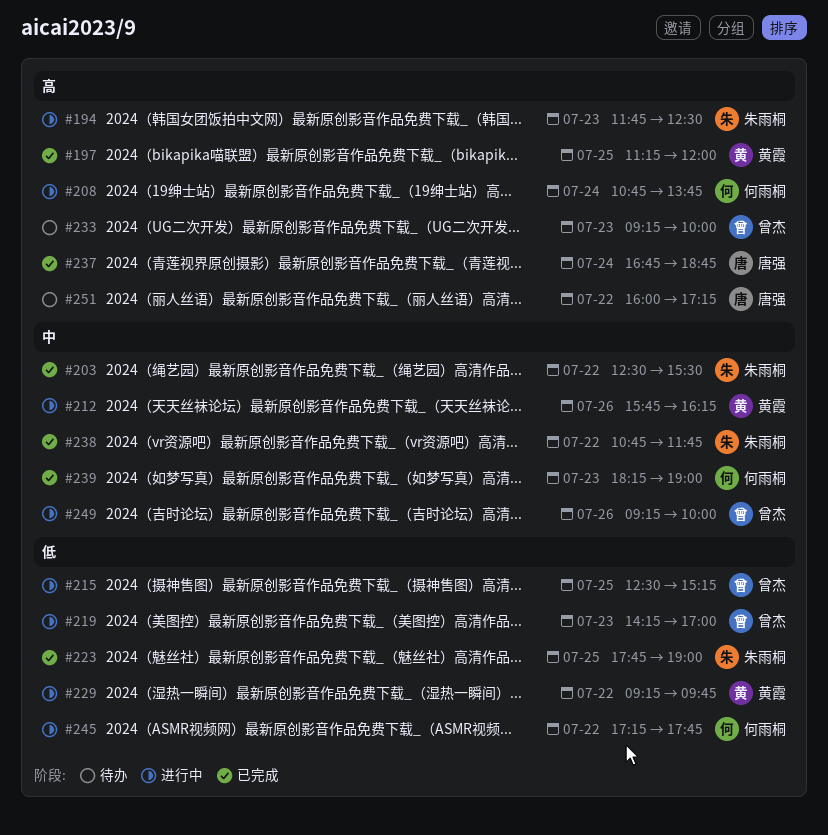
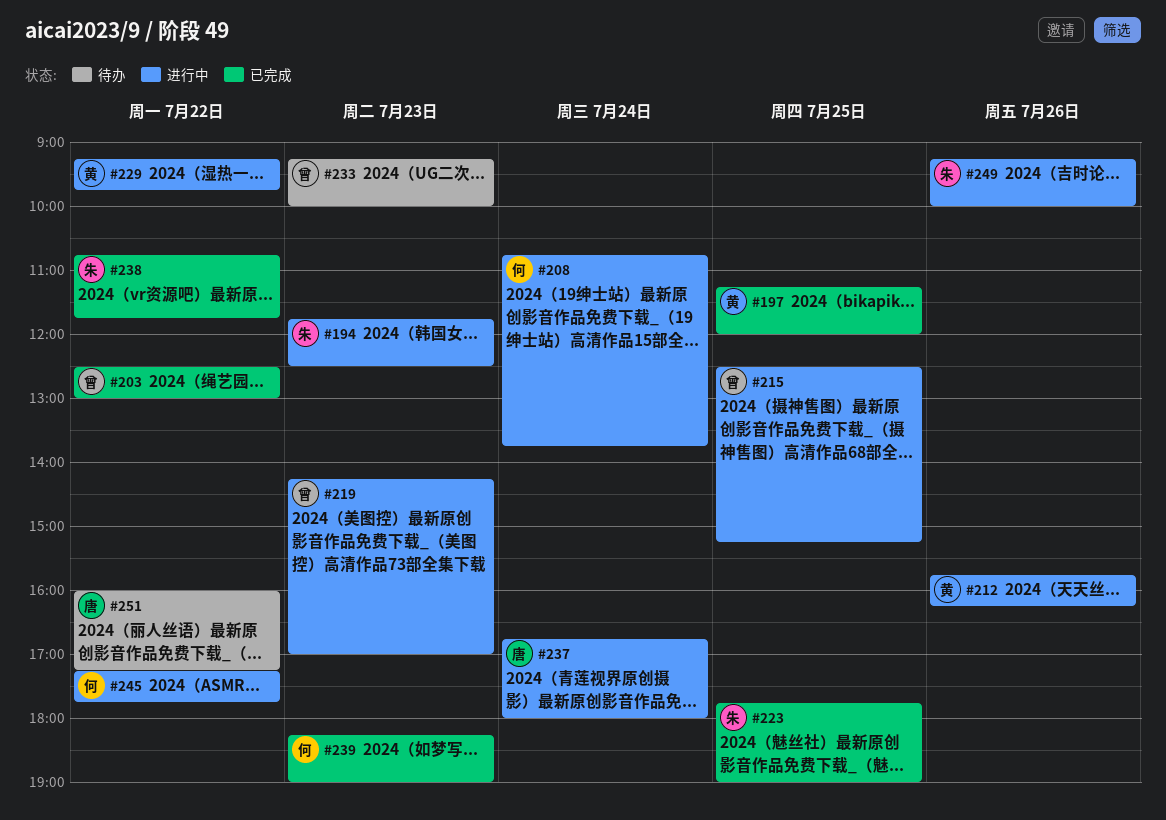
#203, owner: 朱雨桐 -> 曾杰
#203, ends: 15:30 -> 13:00
#237, status: 已完成 -> 进行中
#237, ends: 18:45 -> 18:00
#249, owner: 曾杰 -> 朱雨桐

